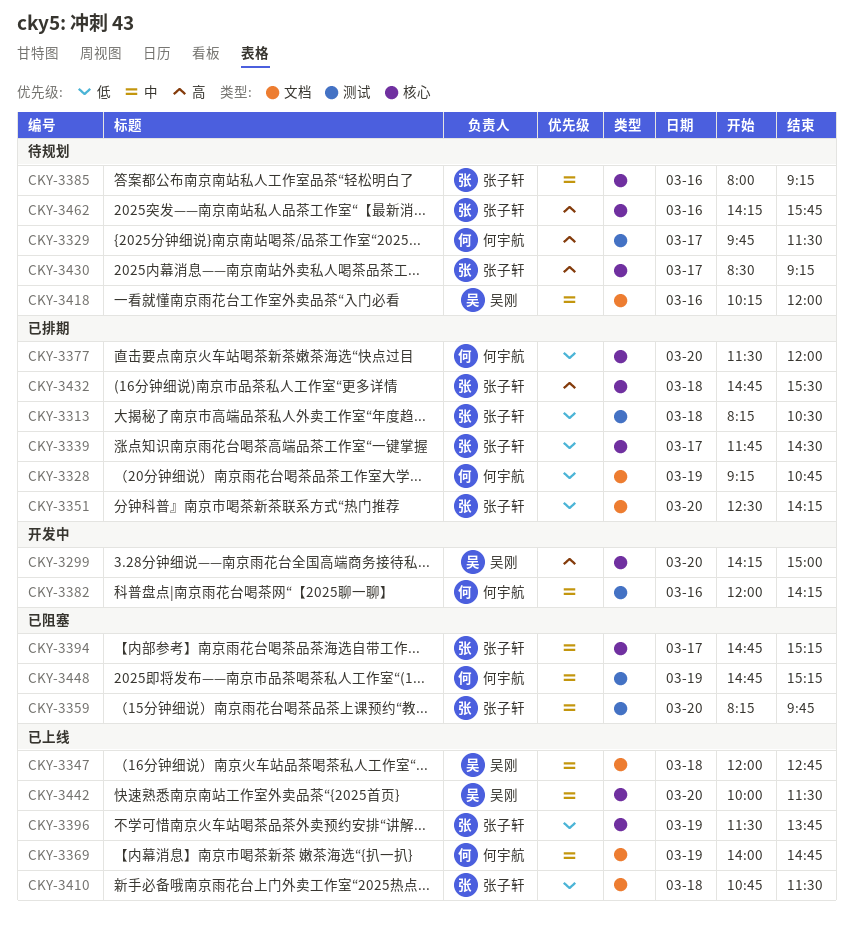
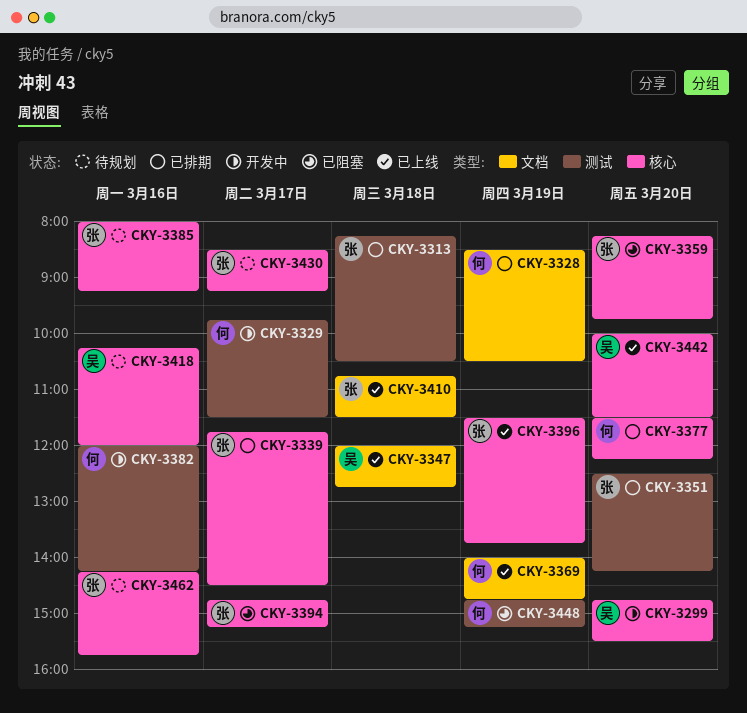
CKY-3299, begins: 14:15 -> 14:45
CKY-3299, ends: 15:00 -> 15:30
CKY-3328, begins: 09:15 -> 08:30
CKY-3328, ends: 10:45 -> 10:30
CKY-3329, status: 待规划 -> 开发中
CKY-3351, label: 文档 -> 测试
CKY-3359, label: 测试 -> 核心
CKY-3377, ends: 12:00 -> 12:15
CKY-3418, label: 文档 -> 核心
CKY-3432: present -> none

